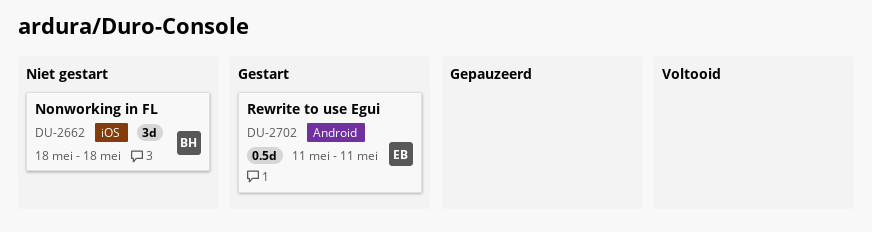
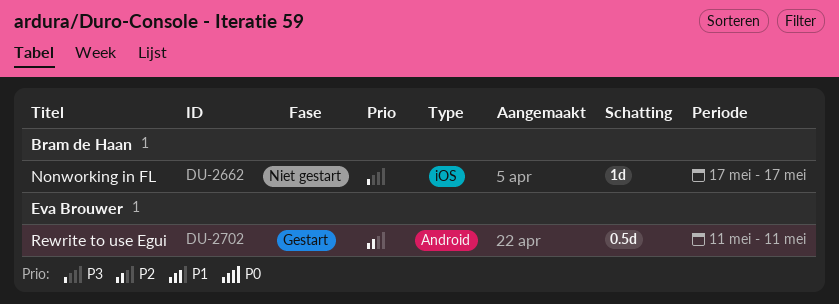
DU-2662, estimate: 3d -> 1d
DU-2662, start: May 18 -> May 17
DU-2662, due: May 18 -> May 17

